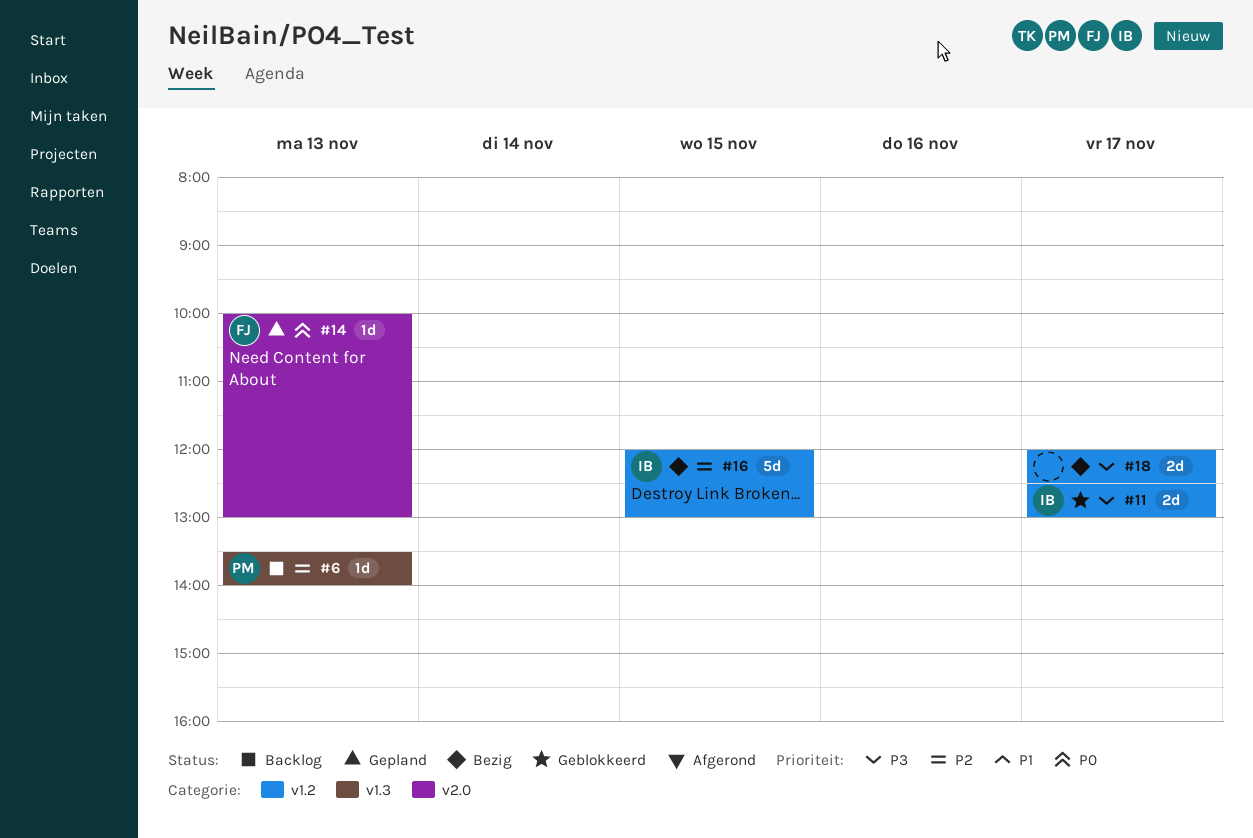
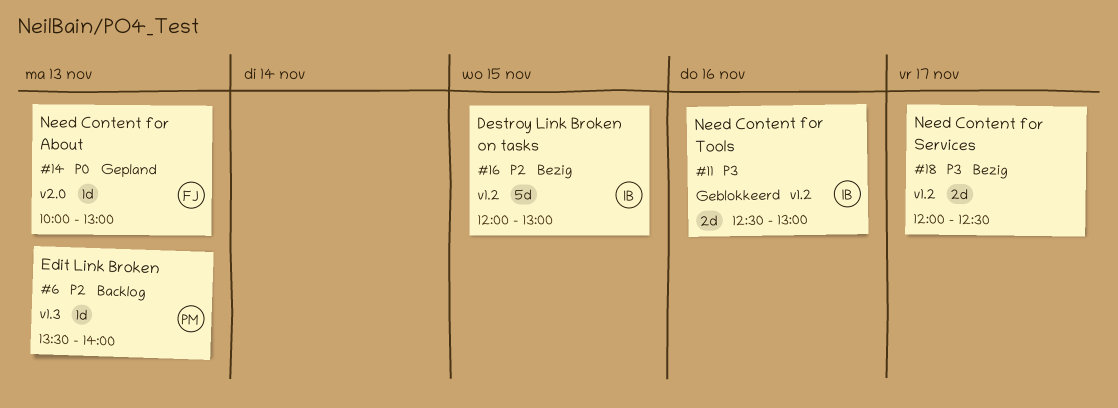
#11, day: Nov 17 -> Nov 16

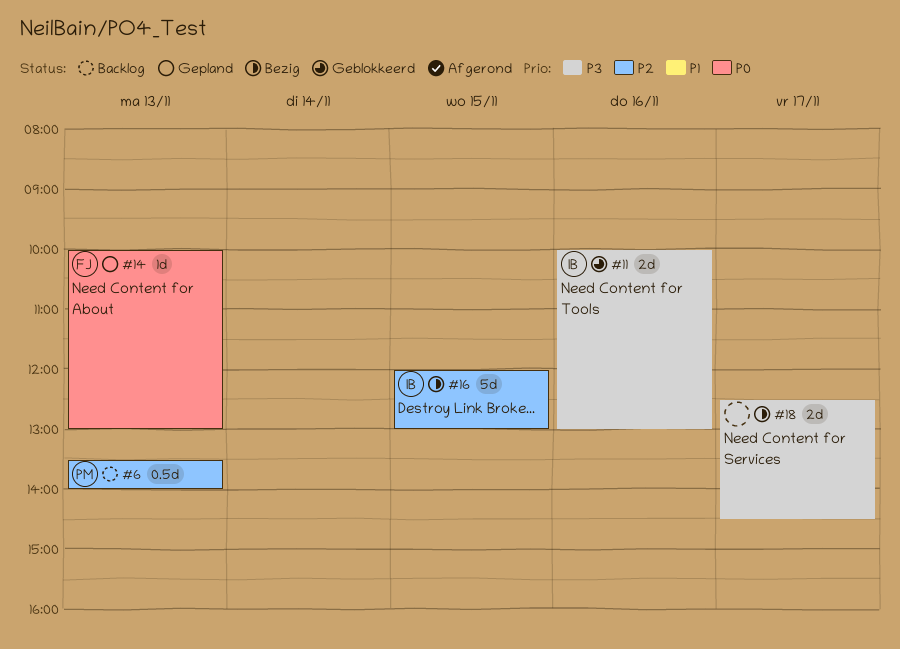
#6, estimate: 1d -> 0.5d
#11, begins: 12:30 -> 10:00
#18, begins: 12:00 -> 12:30
#18, ends: 12:30 -> 14:30

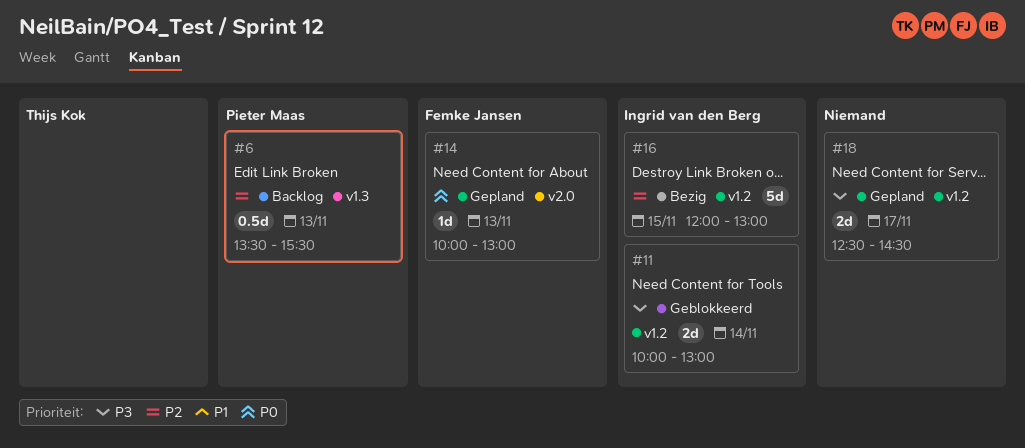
#6, ends: 14:00 -> 15:30
#11, day: Nov 16 -> Nov 14
#18, status: Bezig -> Gepland

